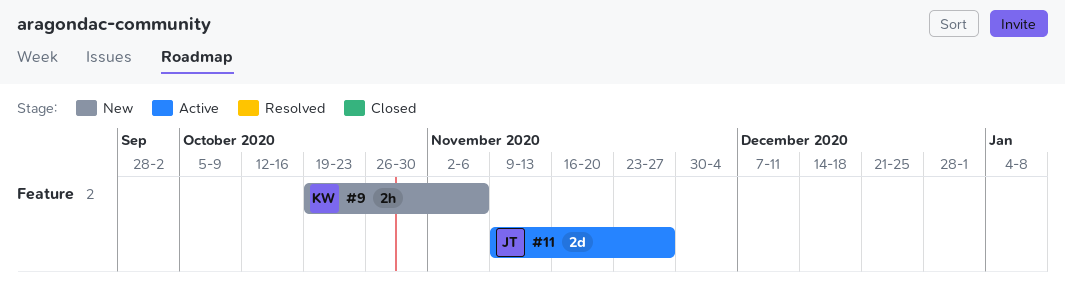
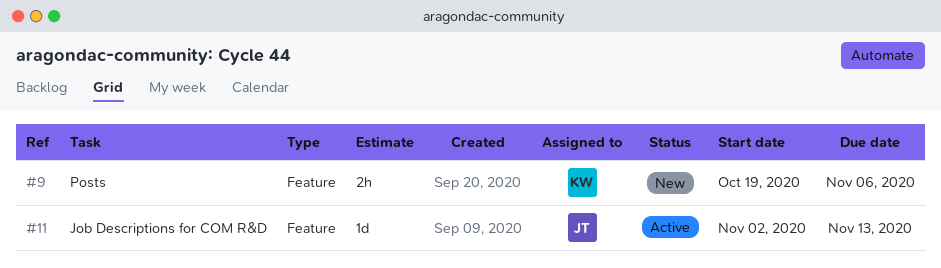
#11, estimate: 2d -> 1d
#11, start: Nov 9 -> Nov 2
#11, due: Nov 27 -> Nov 13

